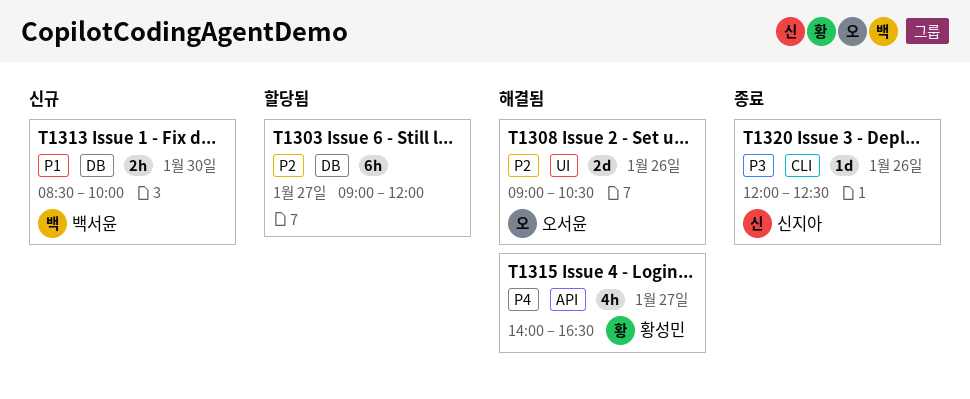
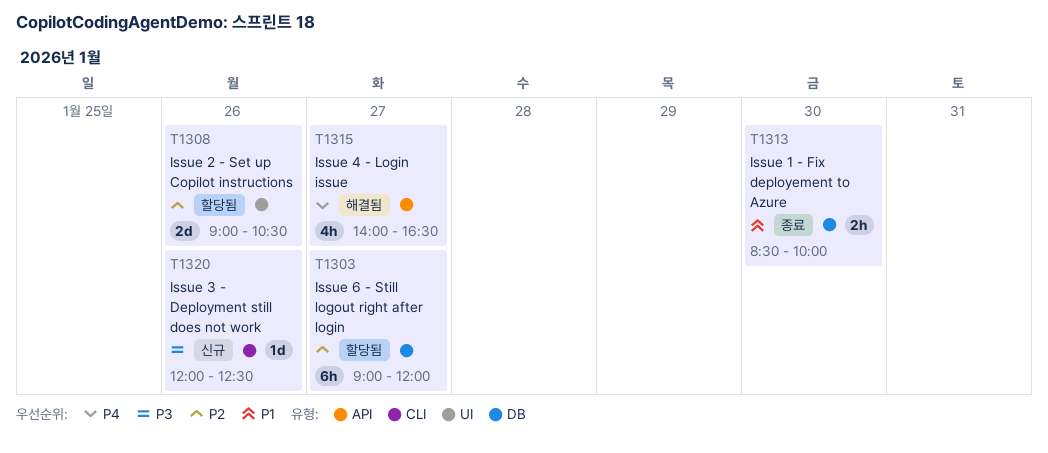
T1308, status: 해결됨 -> 할당됨
T1313, status: 신규 -> 종료
T1320, status: 종료 -> 신규

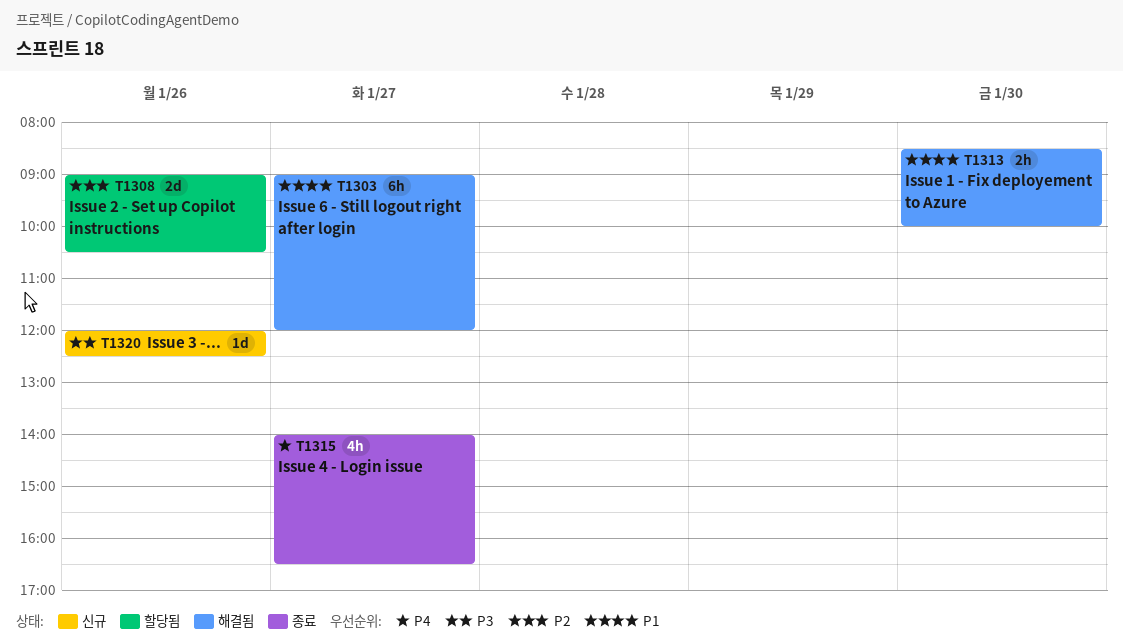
T1303, status: 할당됨 -> 해결됨
T1303, priority: P2 -> P1
T1313, status: 종료 -> 해결됨
T1315, status: 해결됨 -> 종료

